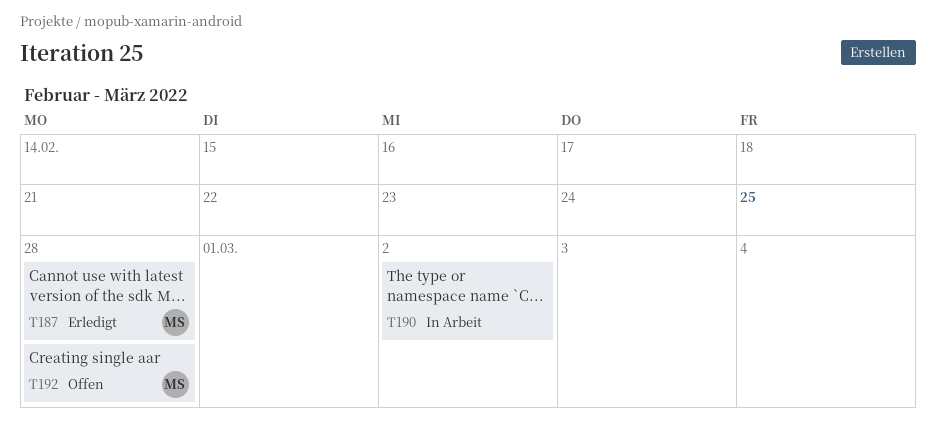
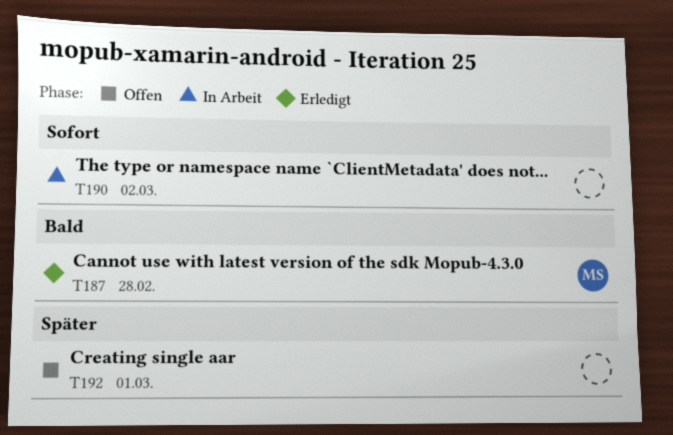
T192, owner: MS -> none
T192, due: Feb 28 -> Mar 1

